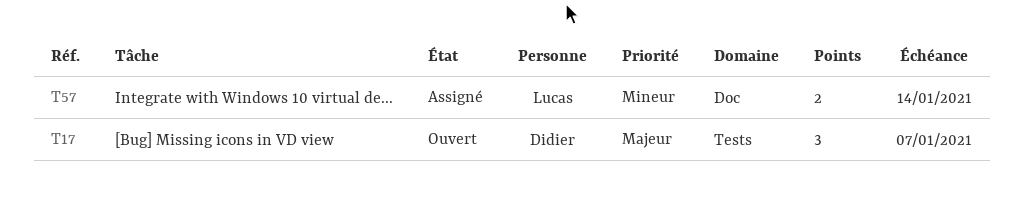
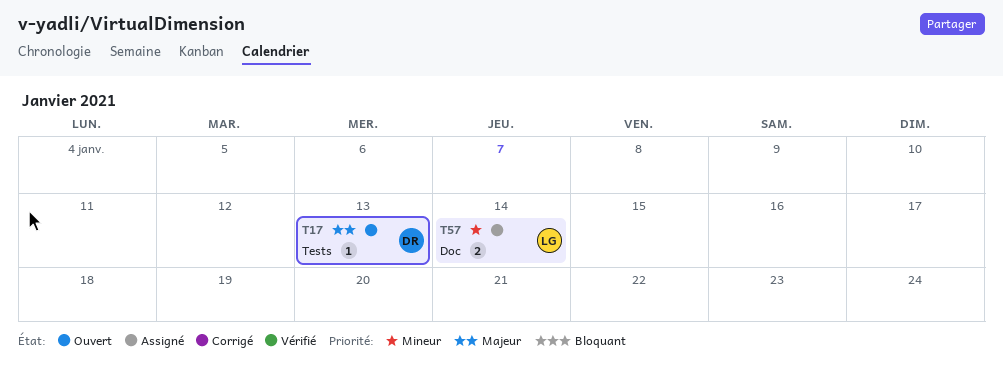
T17, estimate: 3 -> 1
T17, due: Jan 7 -> Jan 13

